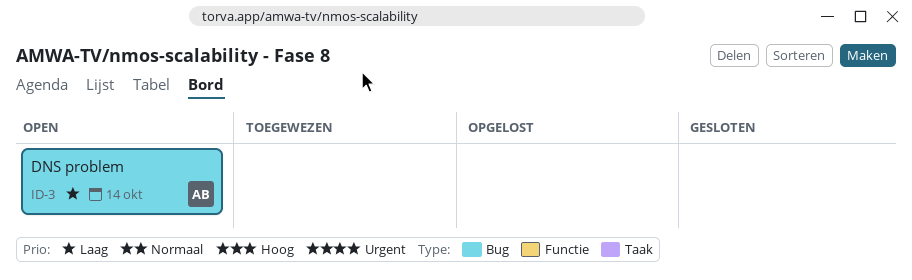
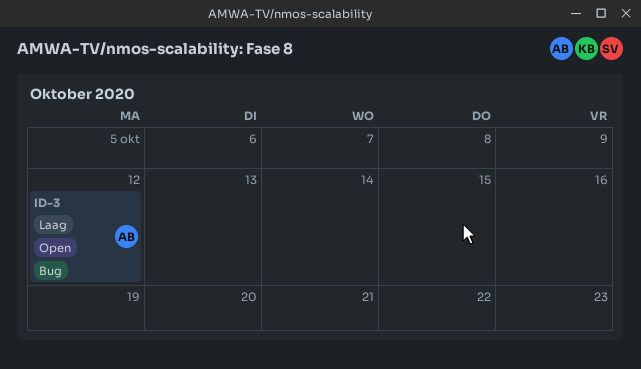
ID-3, due: Oct 14 -> Oct 12

